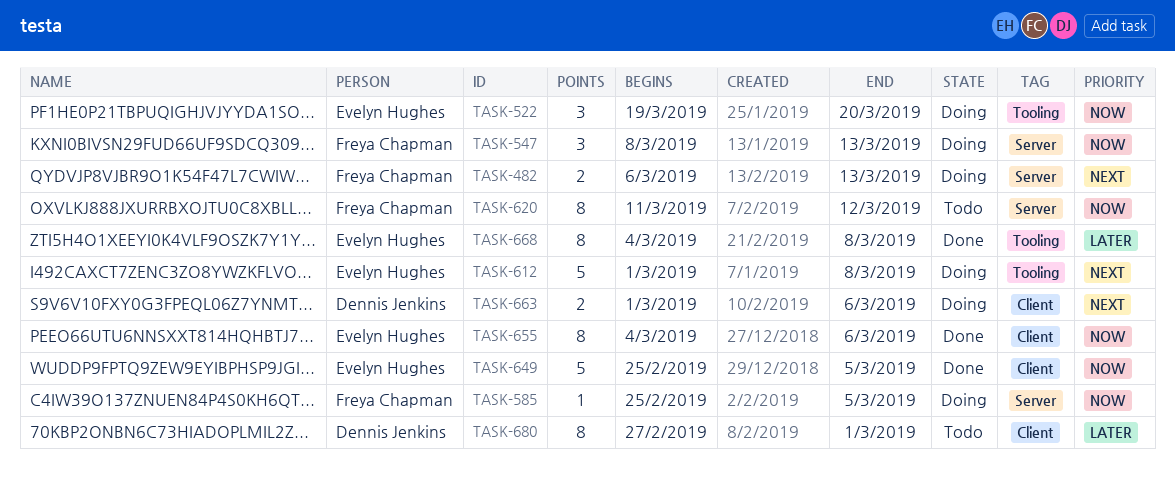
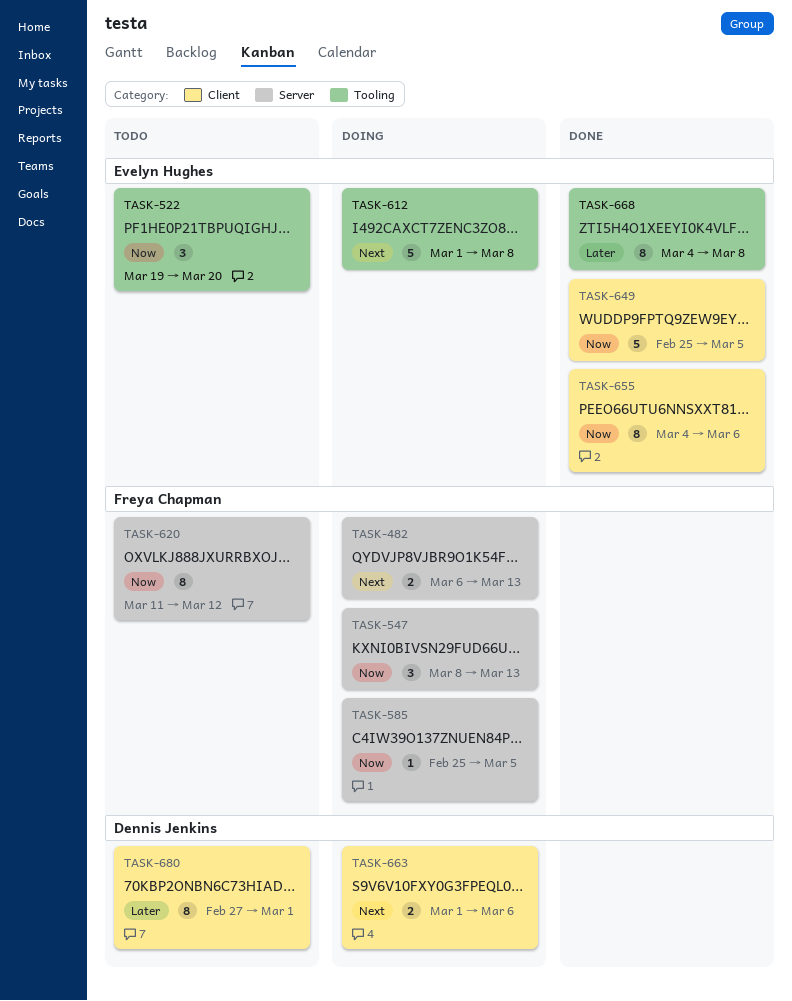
TASK-522, status: Doing -> Todo

